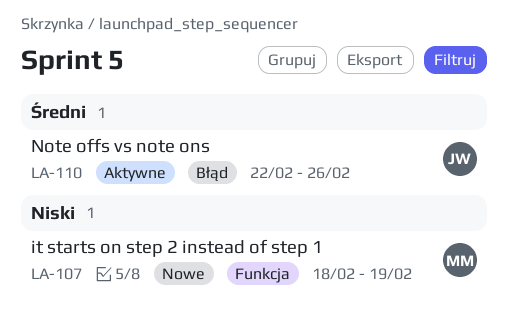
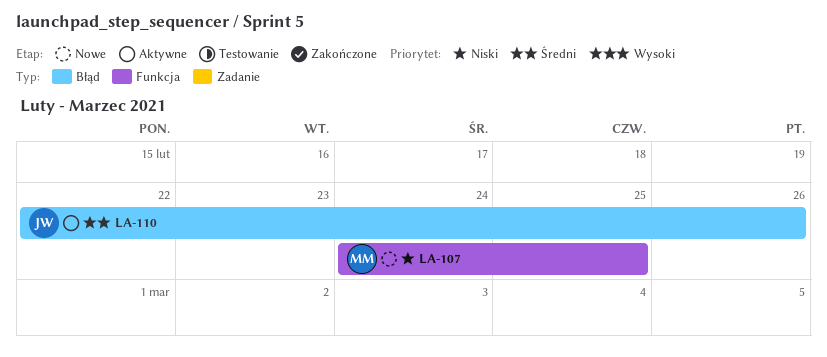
LA-107, start: Feb 18 -> Feb 24
LA-107, due: Feb 19 -> Feb 25

